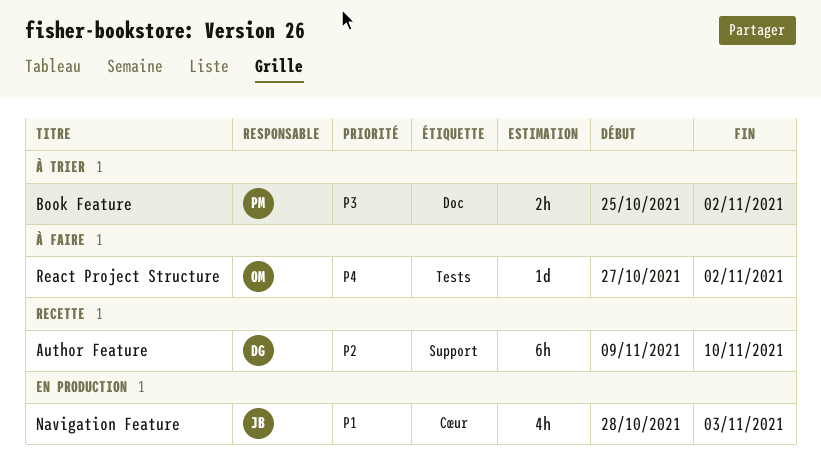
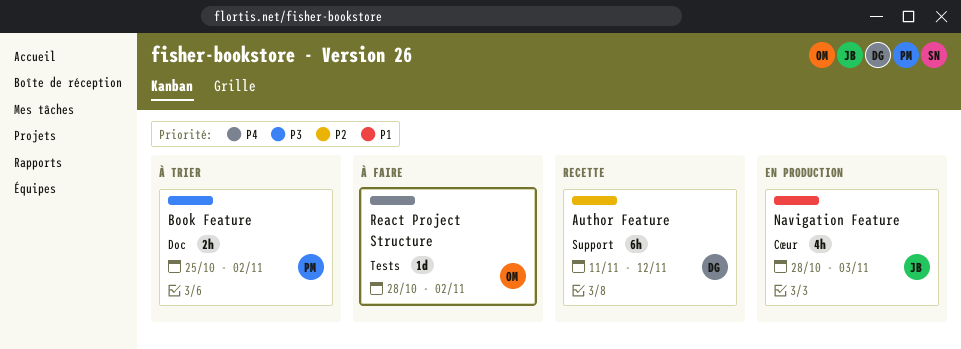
Author Feature, start: Nov 9 -> Nov 11
Author Feature, due: Nov 10 -> Nov 12
React Project Structure, start: Oct 27 -> Oct 28

